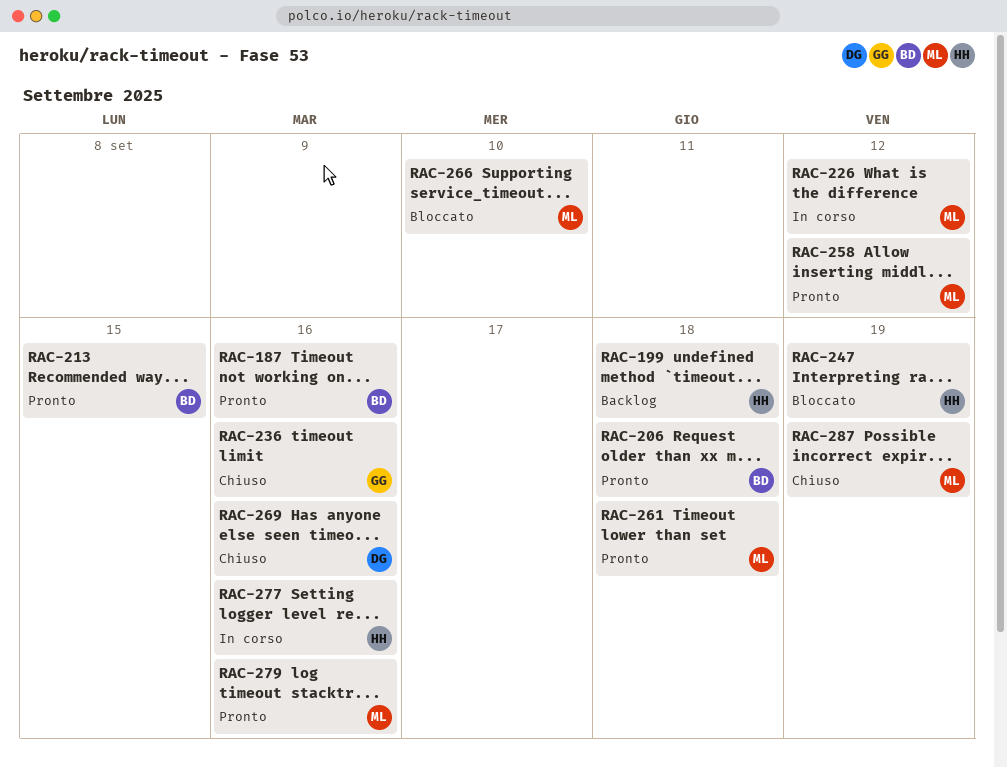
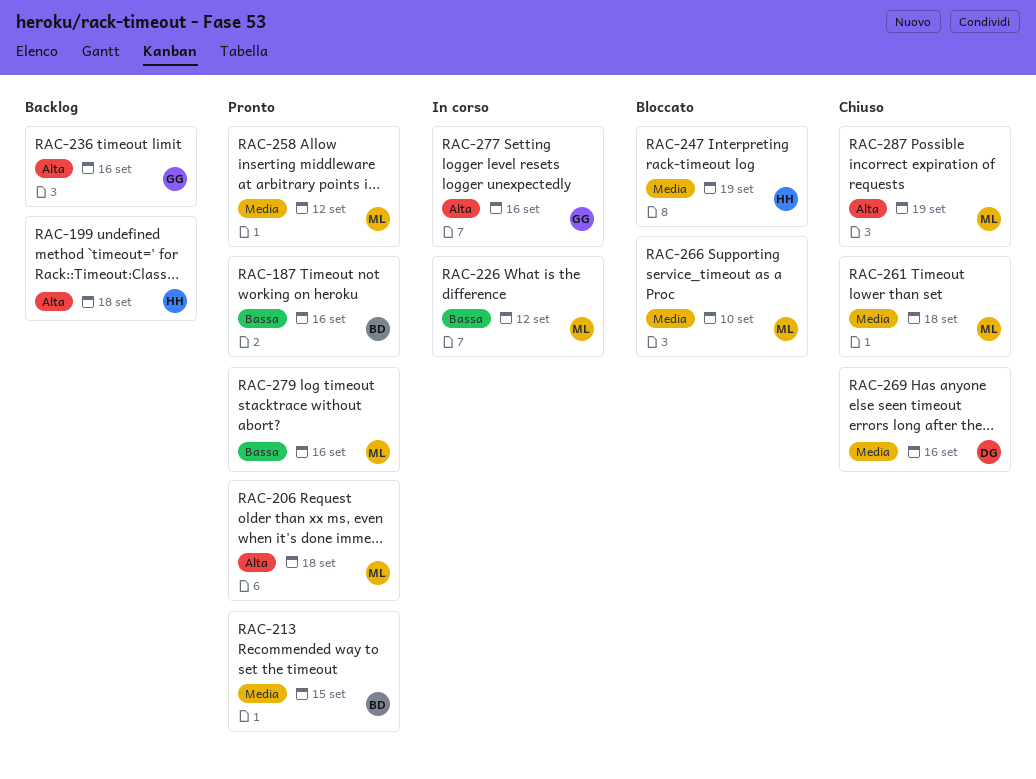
RAC-206, owner: BD -> ML
RAC-236, status: Chiuso -> Backlog
RAC-261, status: Pronto -> Chiuso
RAC-277, owner: HH -> GG

